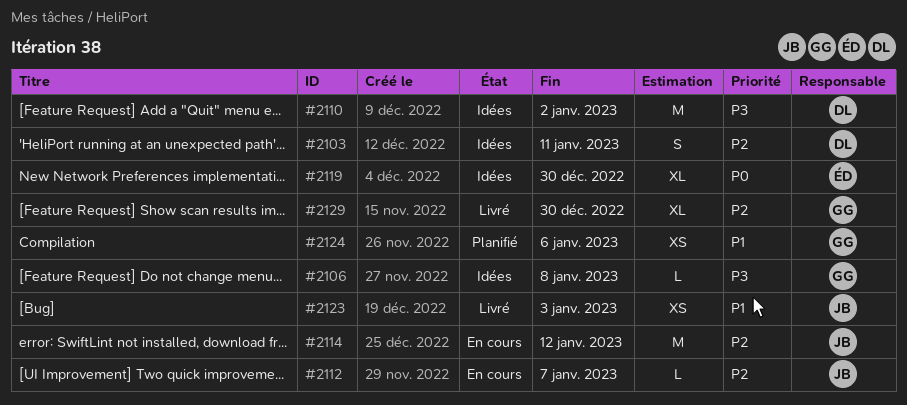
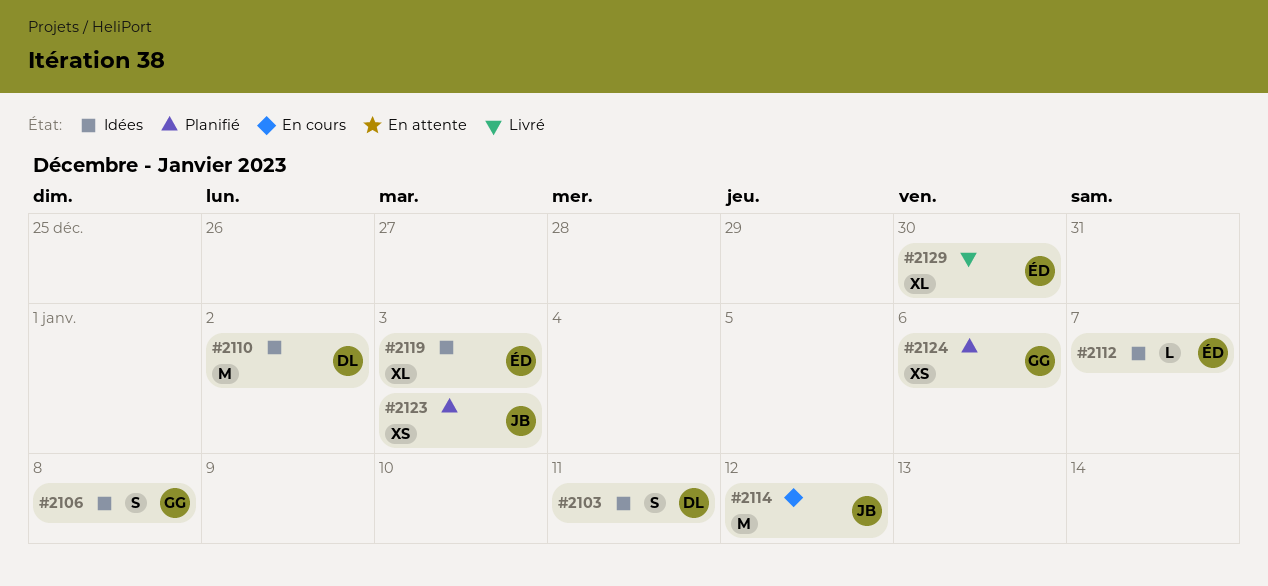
#2106, estimate: L -> S
#2112, status: En cours -> Idées
#2112, owner: JB -> ÉD
#2119, due: Dec 30 -> Jan 3
#2123, status: Livré -> Planifié
#2129, owner: GG -> ÉD

